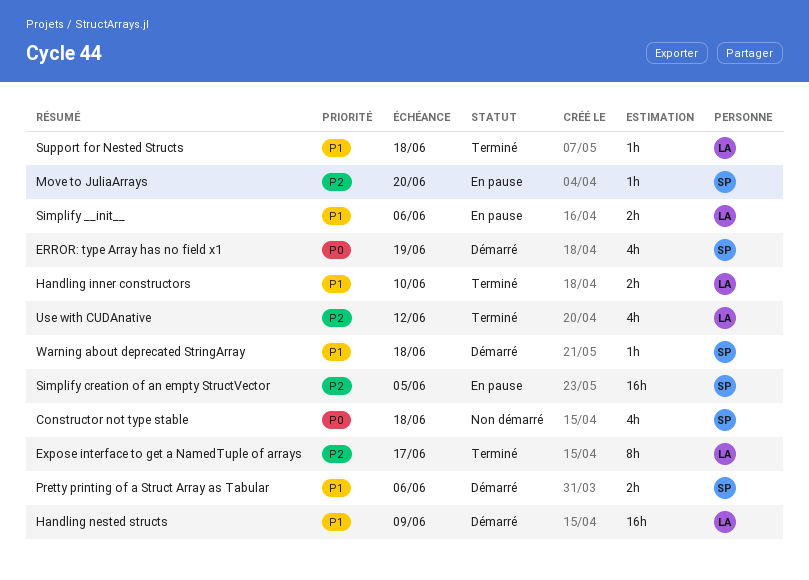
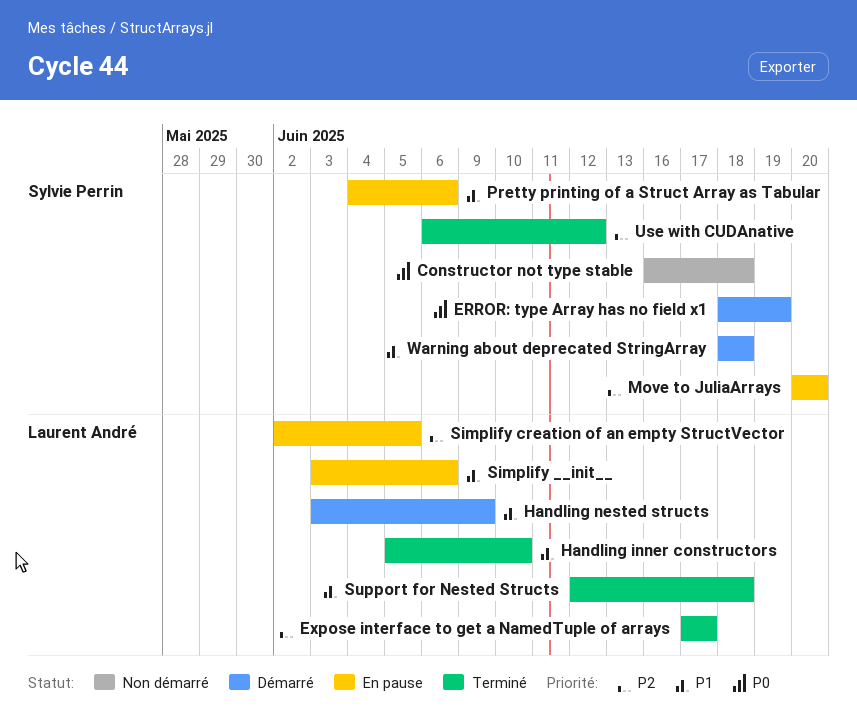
Pretty printing of a Struct Array as Tabular, status: Démarré -> En pause
Simplify creation of an empty StructVector, owner: Sylvie Perrin -> Laurent André
Use with CUDAnative, owner: Laurent André -> Sylvie Perrin

